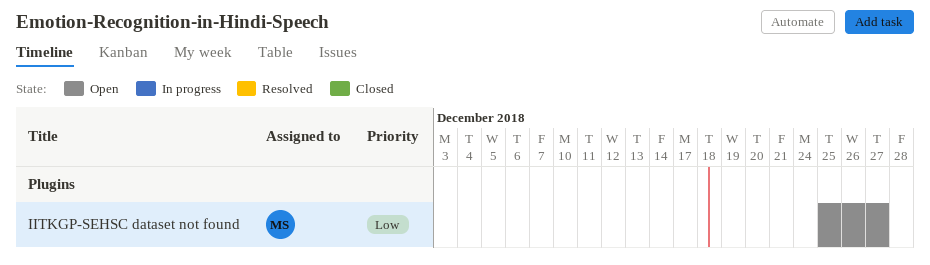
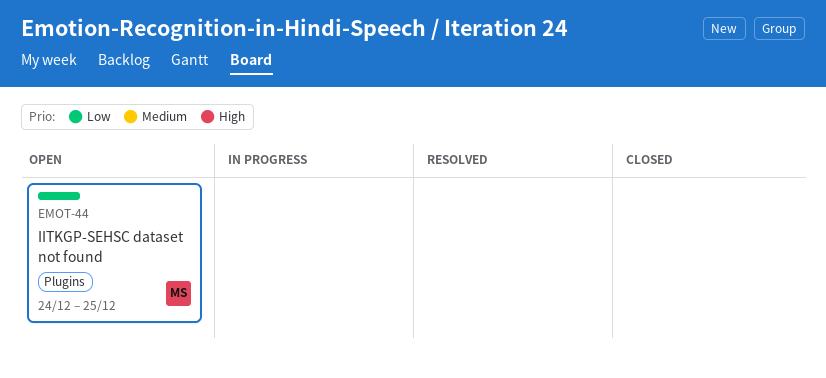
IITKGP-SEHSC dataset not found, start: Dec 25 -> Dec 24
IITKGP-SEHSC dataset not found, due: Dec 27 -> Dec 25

